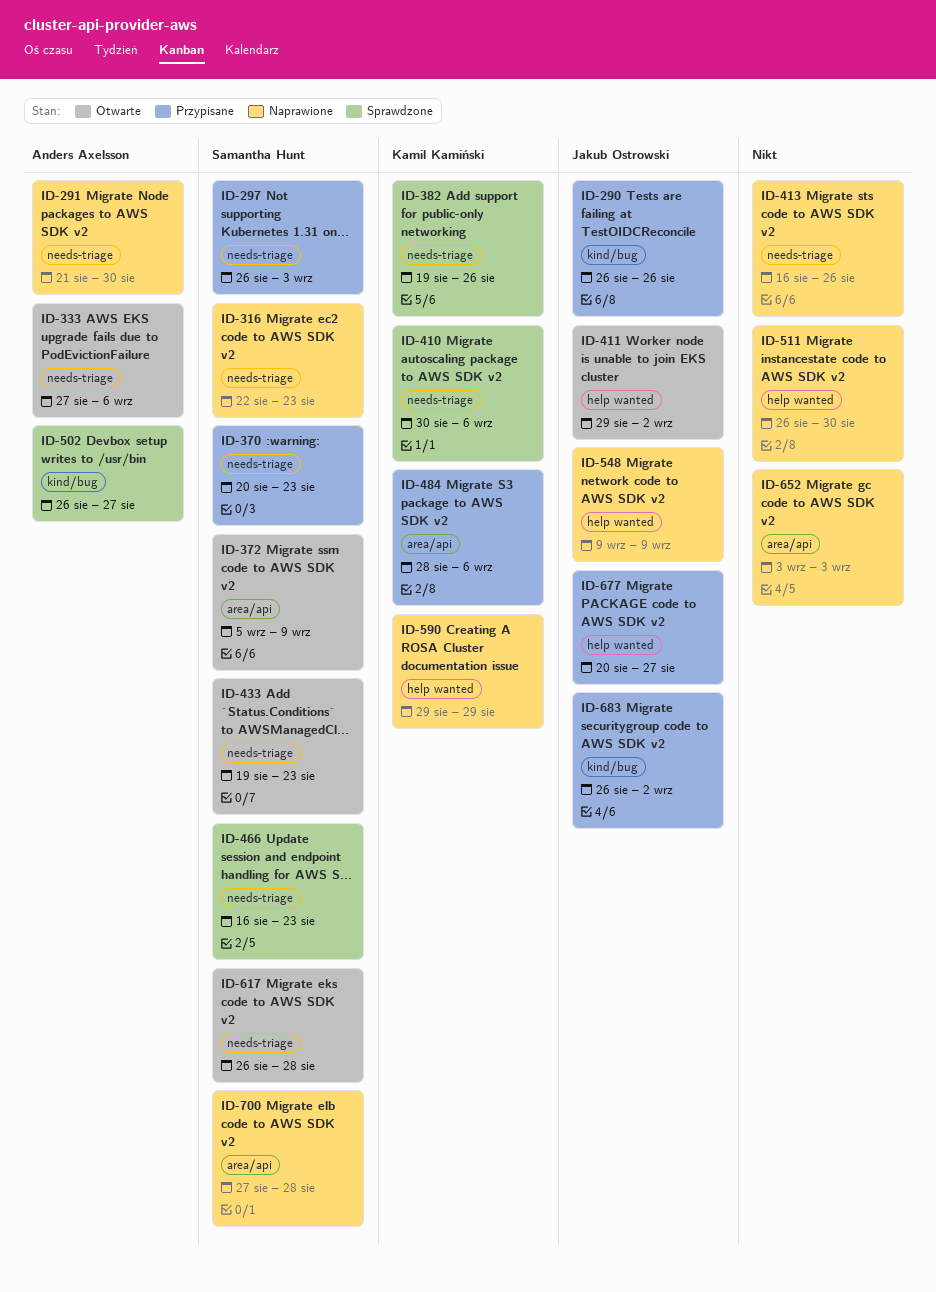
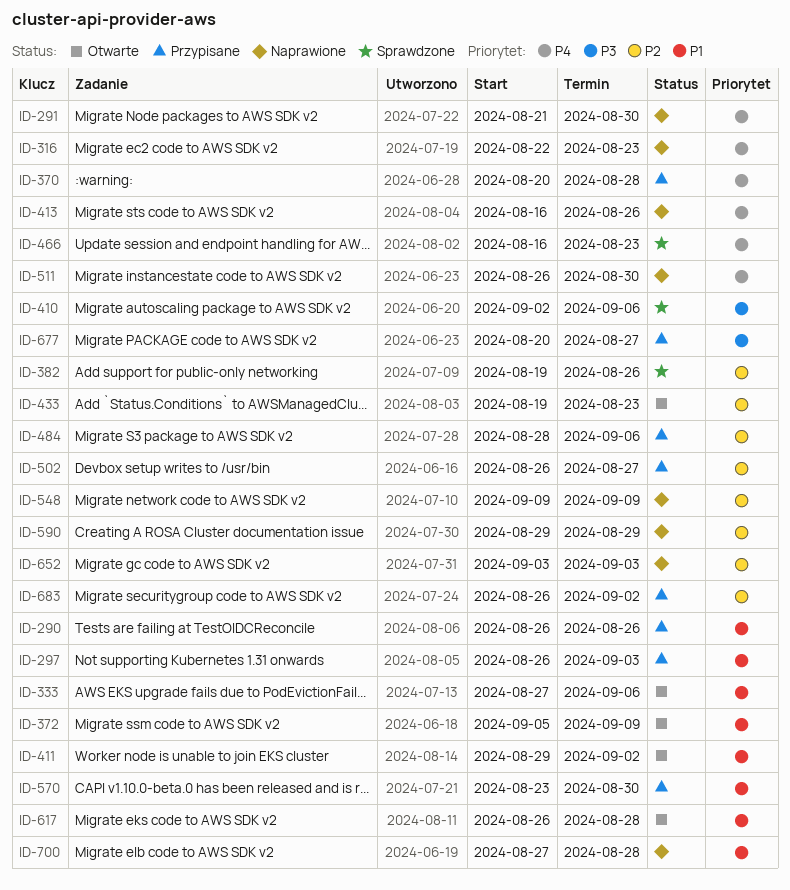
ID-370, due: Aug 23 -> Aug 28
ID-410, start: Aug 30 -> Sep 2
ID-502, status: Sprawdzone -> Przypisane
ID-570: none -> present

